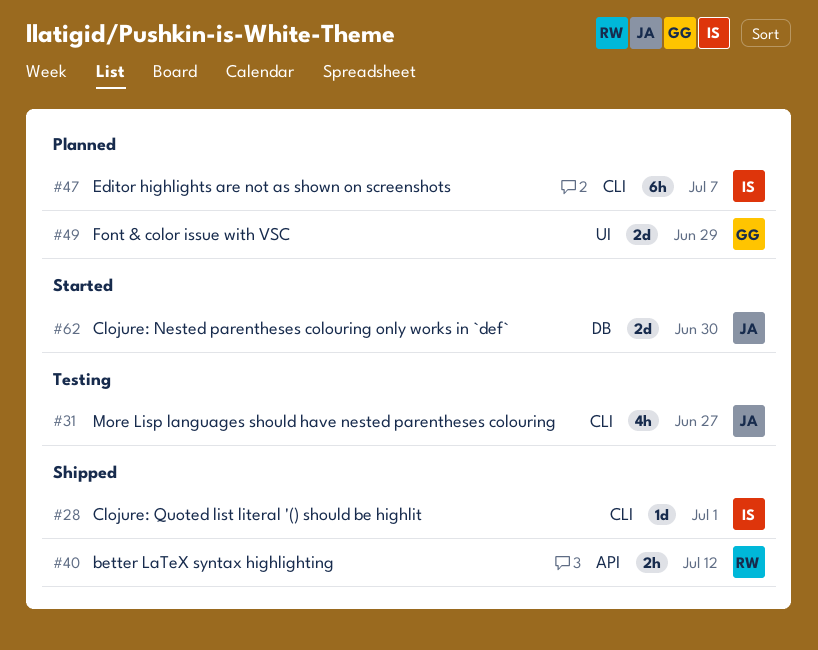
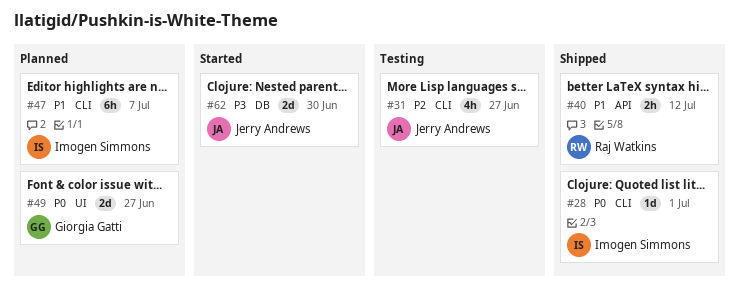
#49, due: Jun 29 -> Jun 27

